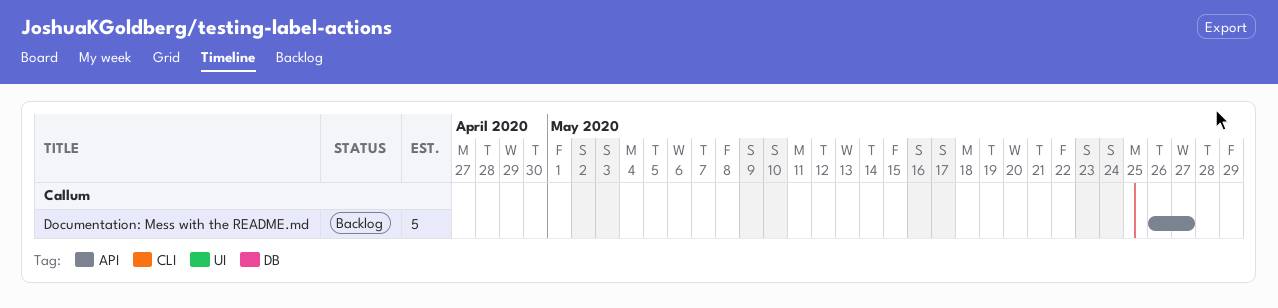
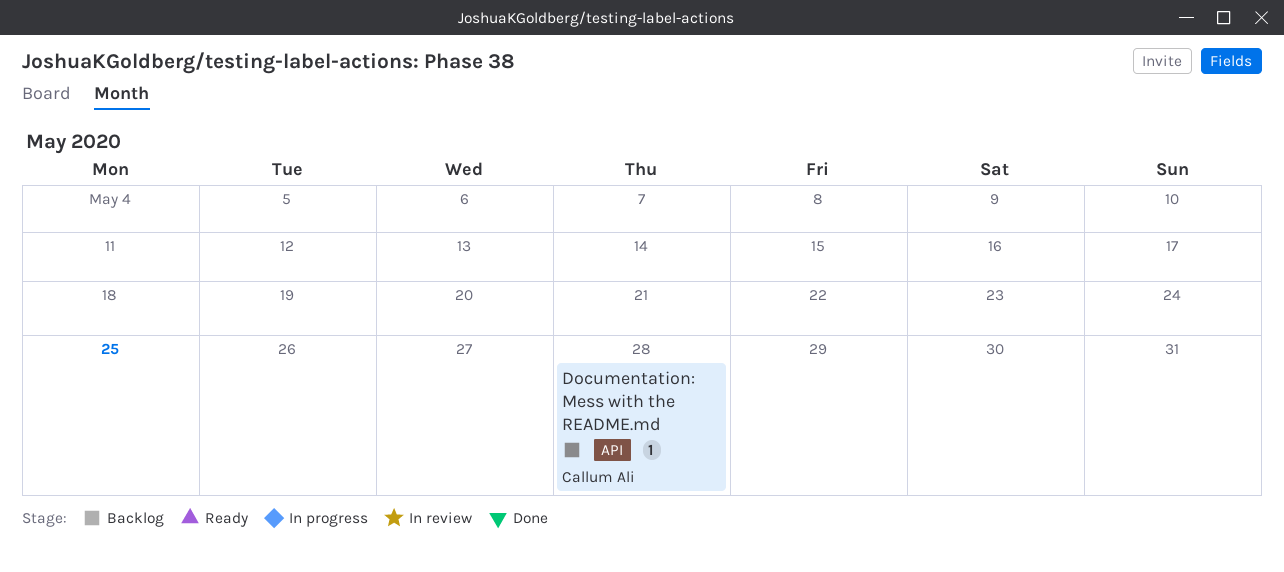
Documentation: Mess with the README.md, estimate: 5 -> 1
Documentation: Mess with the README.md, due: May 27 -> May 28

